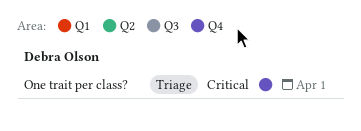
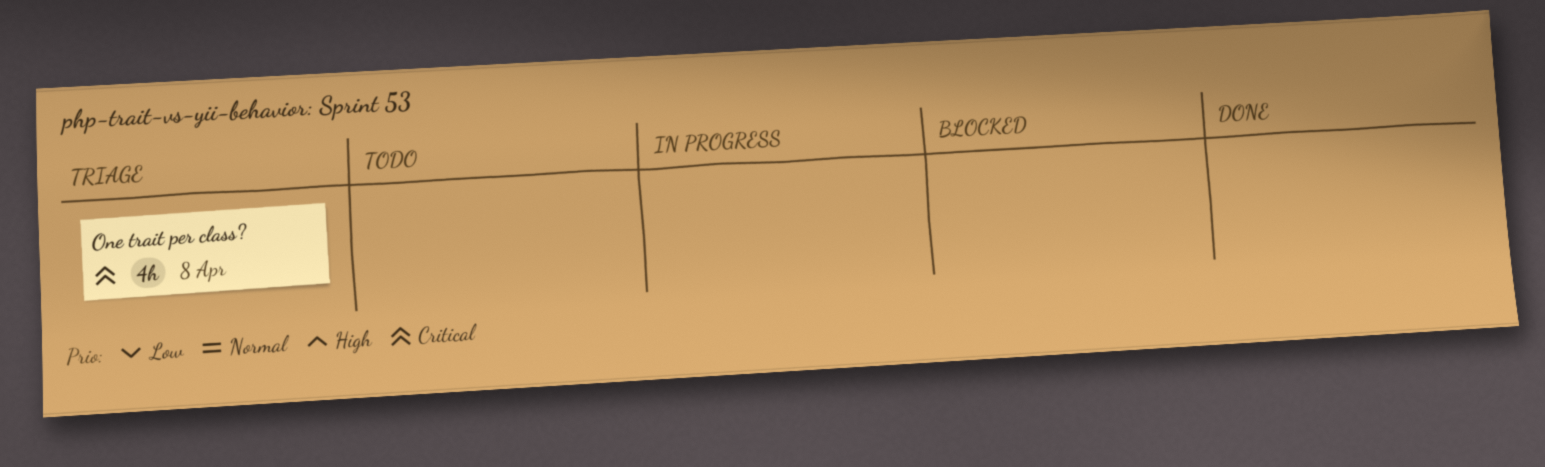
One trait per class?, due: Apr 1 -> Apr 8

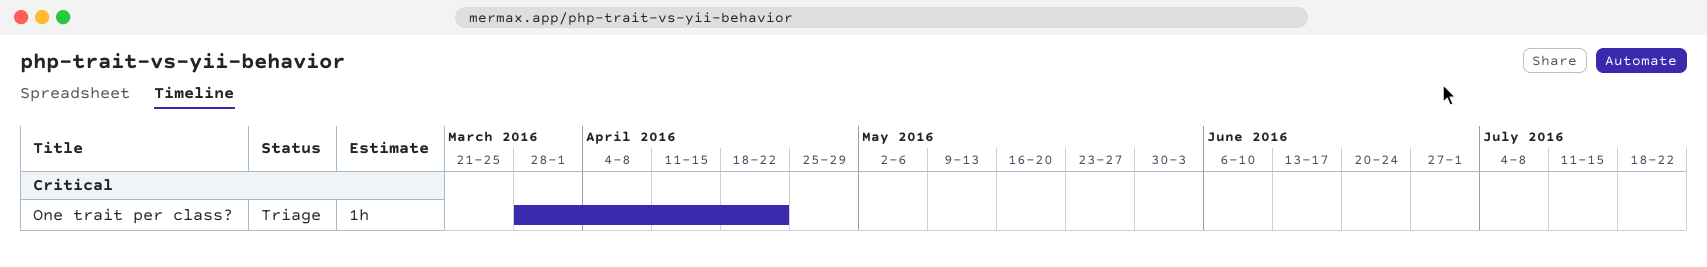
One trait per class?, estimate: 4h -> 1h
One trait per class?, due: Apr 8 -> Apr 22

